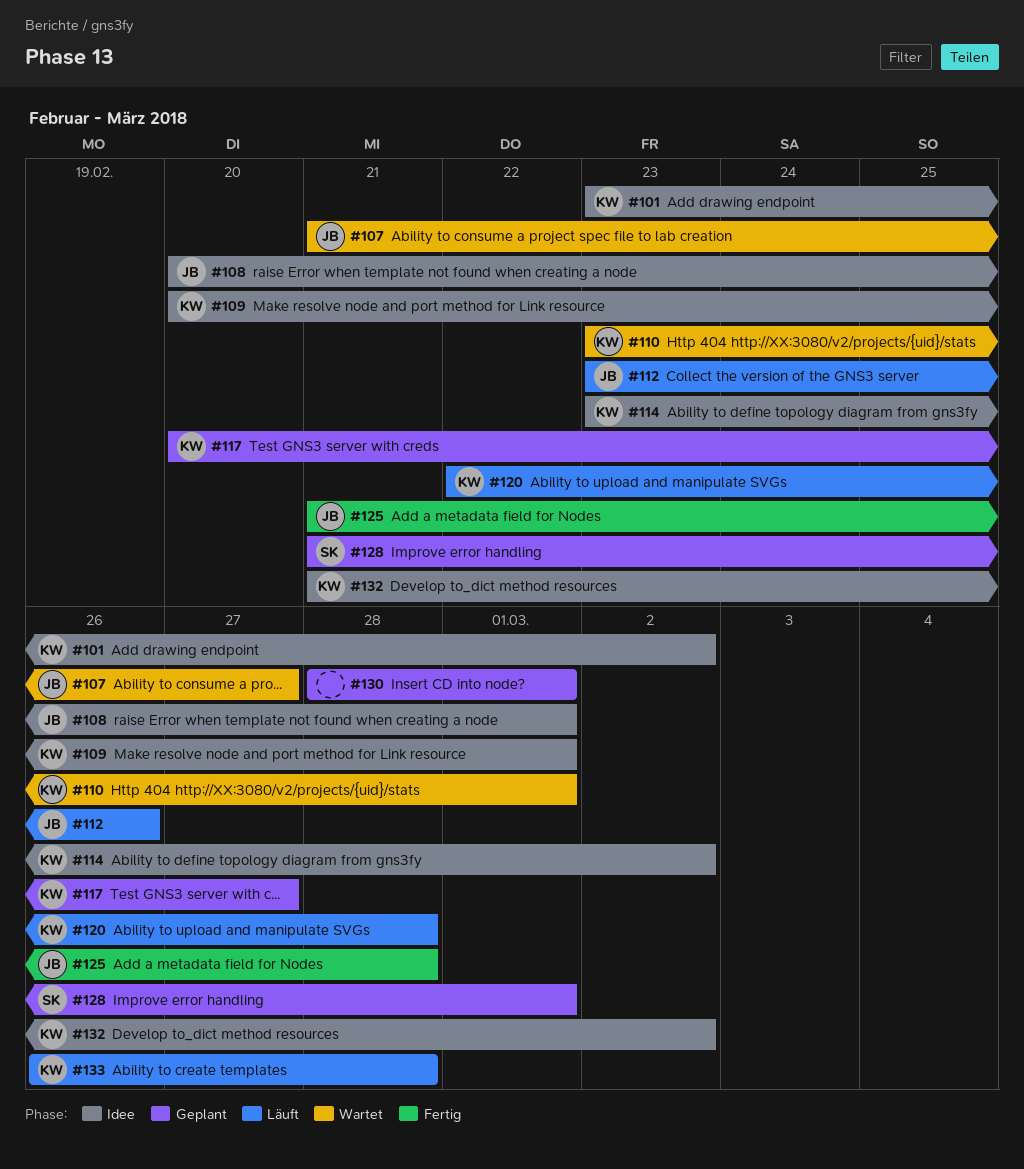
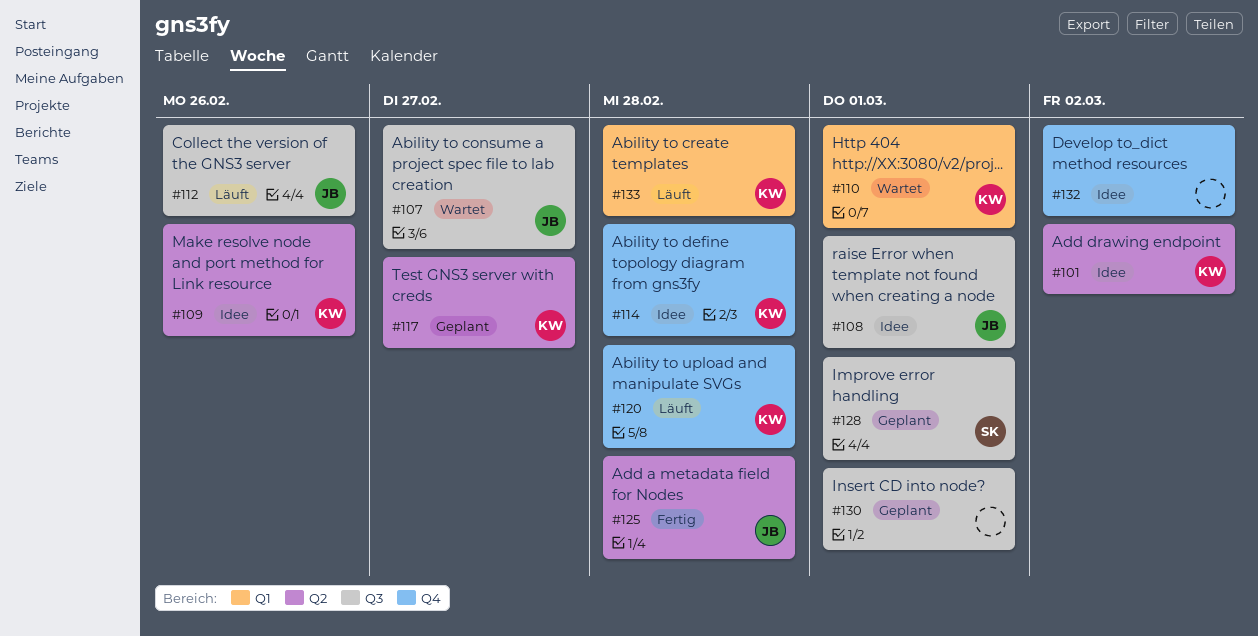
#109, due: Mar 1 -> Feb 26
#114, due: Mar 2 -> Feb 28
#132, owner: KW -> none

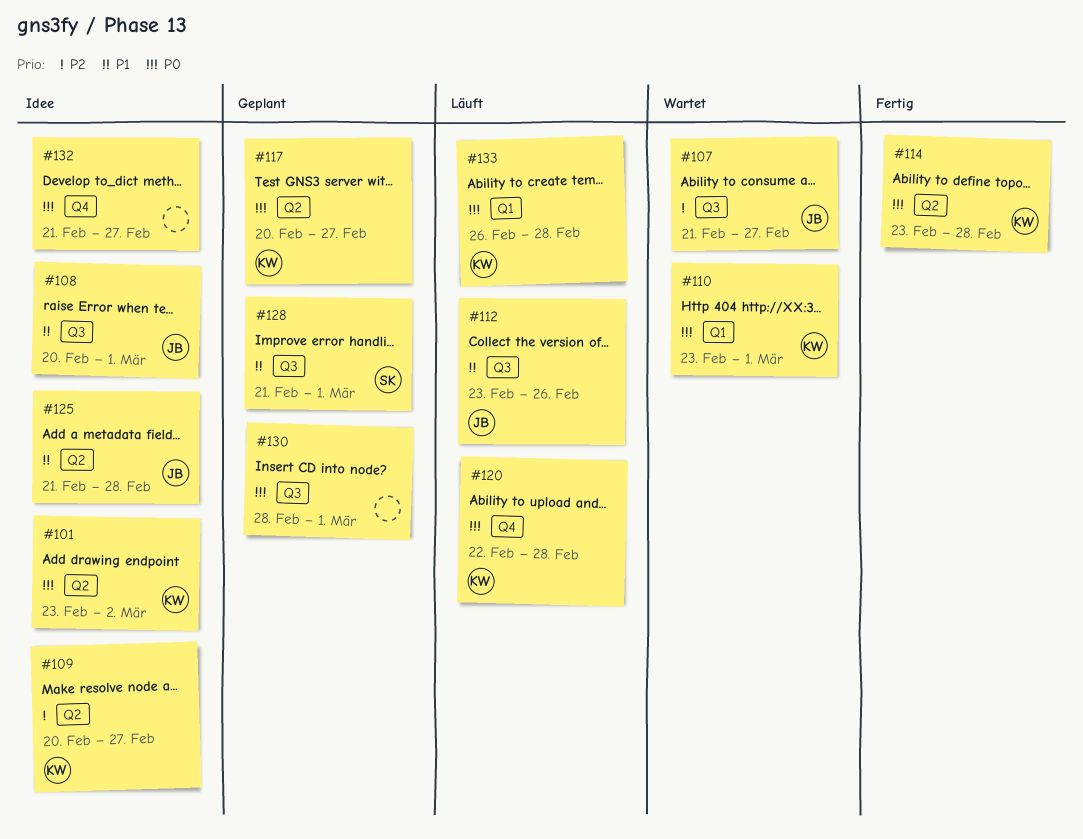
#109, due: Feb 26 -> Feb 27
#114, status: Idee -> Fertig
#114, label: Q4 -> Q2
#125, status: Fertig -> Idee
#132, due: Mar 2 -> Feb 27

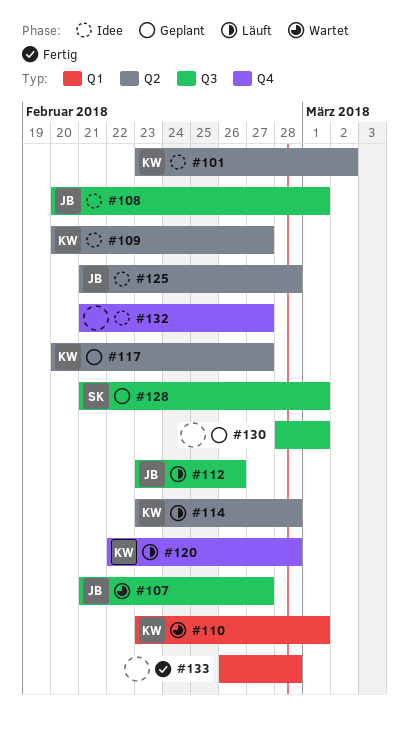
#114, status: Fertig -> Läuft
#133, status: Läuft -> Fertig
#133, owner: KW -> none

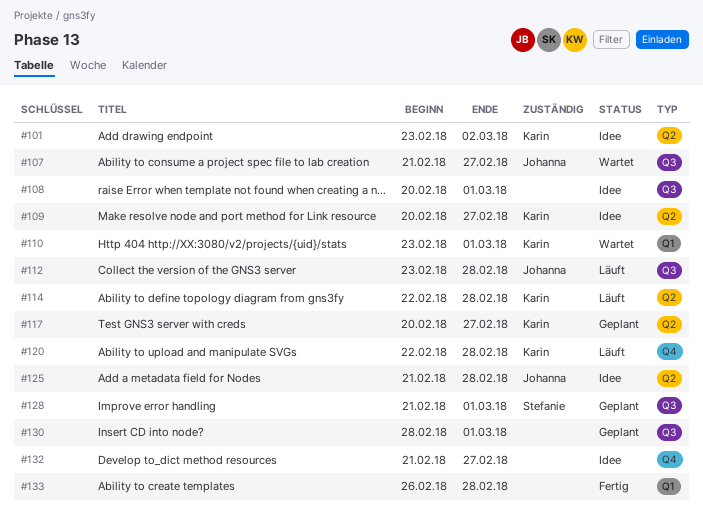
#108, owner: Johanna -> none
#112, due: Feb 26 -> Feb 28
#114, start: Feb 23 -> Feb 22

